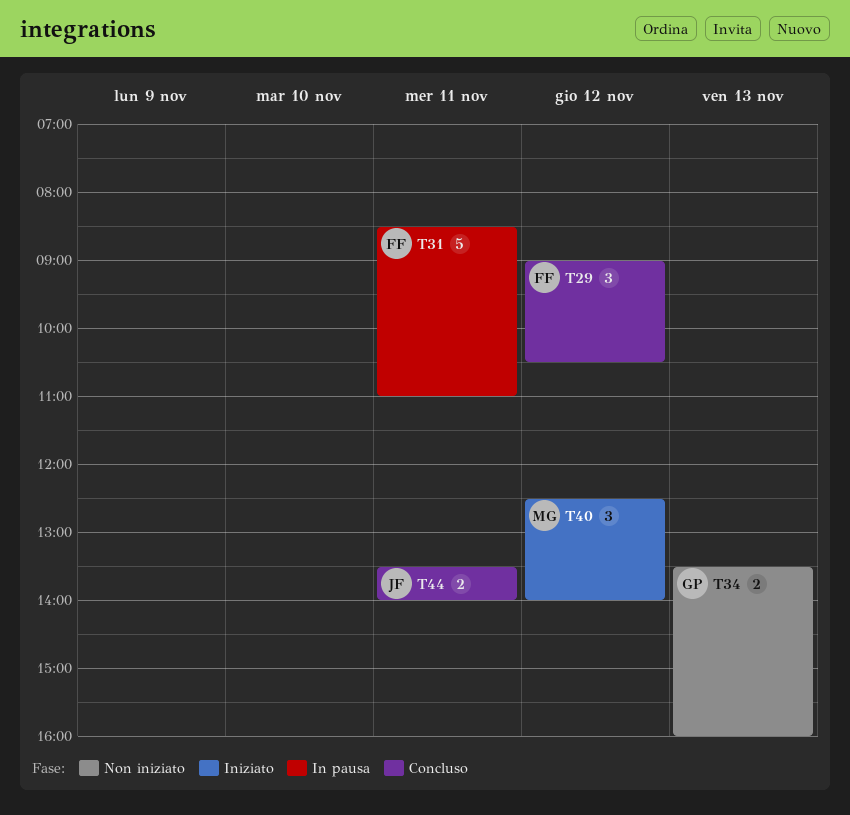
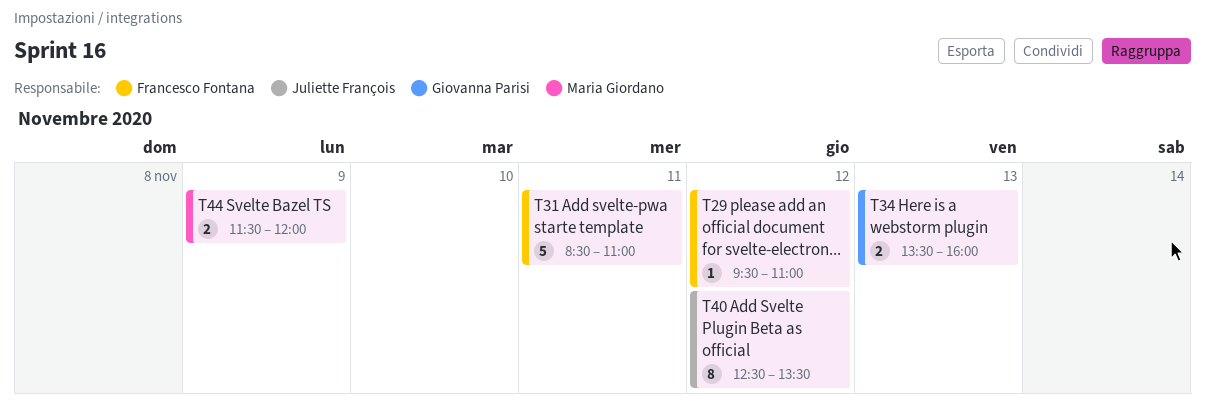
T29, estimate: 3 -> 1
T29, begins: 09:00 -> 09:30
T29, ends: 10:30 -> 11:00
T40, owner: Maria Giordano -> Juliette François
T40, estimate: 3 -> 8
T40, ends: 14:00 -> 13:30
T44, owner: Juliette François -> Maria Giordano
T44, day: Nov 11 -> Nov 9
T44, begins: 13:30 -> 11:30
T44, ends: 14:00 -> 12:00

